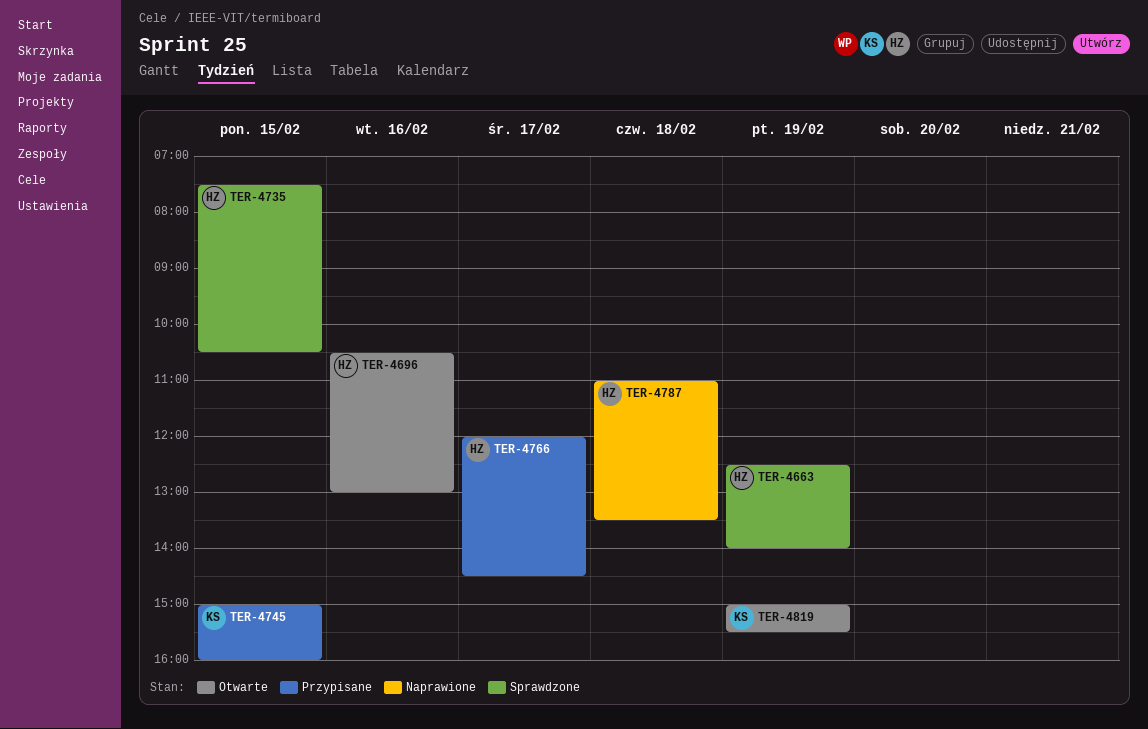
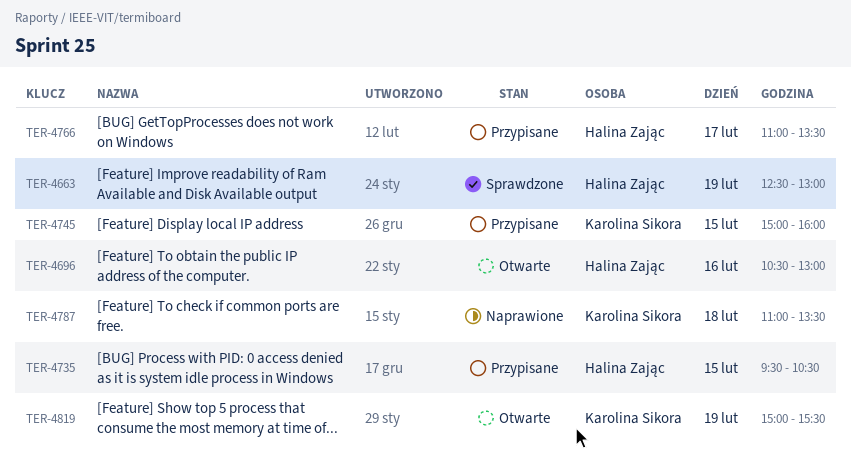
TER-4663, ends: 14:00 -> 13:00
TER-4735, status: Sprawdzone -> Przypisane
TER-4735, begins: 07:30 -> 09:30
TER-4766, begins: 12:00 -> 11:00
TER-4766, ends: 14:30 -> 13:30
TER-4787, owner: Halina Zając -> Karolina Sikora

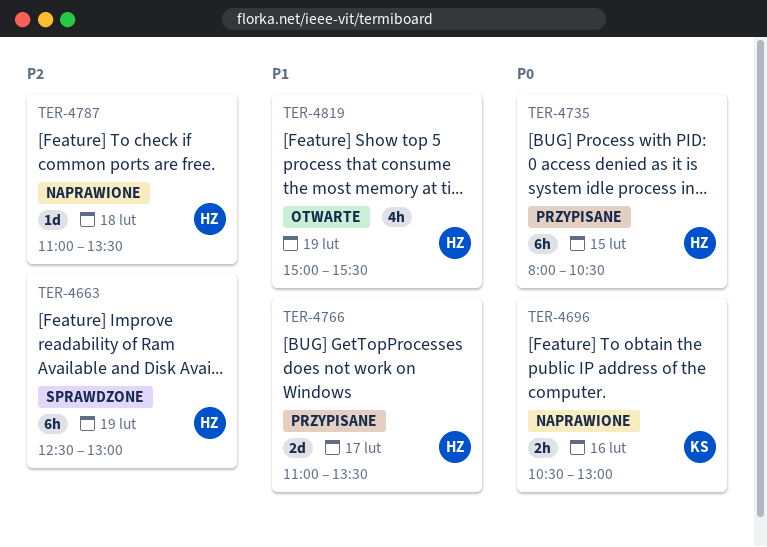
TER-4696, status: Otwarte -> Naprawione
TER-4696, owner: Halina Zając -> Karolina Sikora
TER-4735, begins: 09:30 -> 08:00
TER-4745: present -> none
TER-4787, owner: Karolina Sikora -> Halina Zając
TER-4819, owner: Karolina Sikora -> Halina Zając

